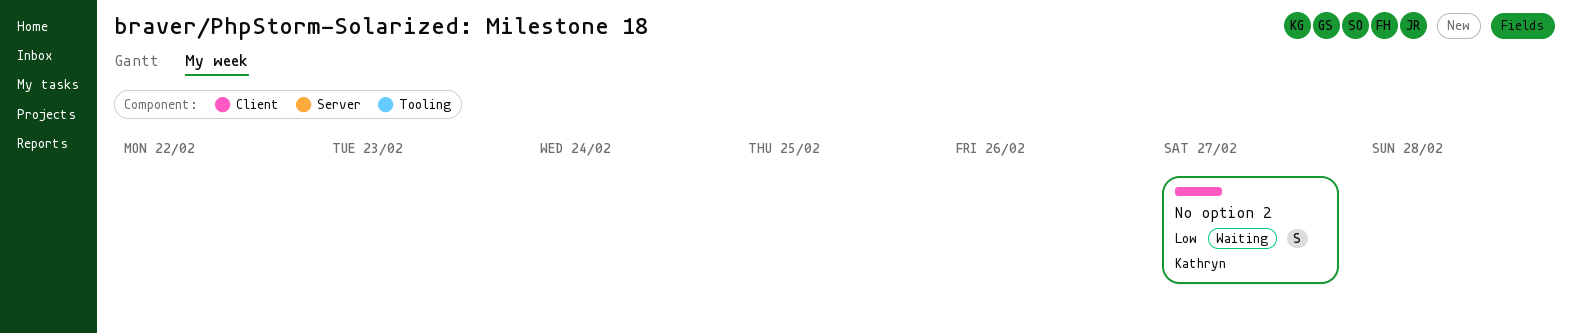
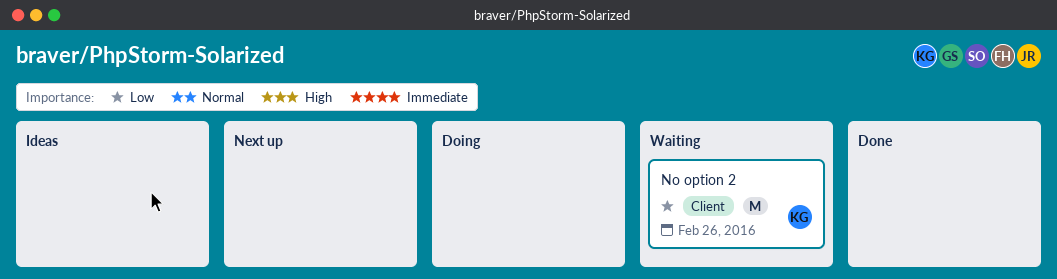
No option 2, estimate: S -> M
No option 2, due: Feb 27 -> Feb 26

